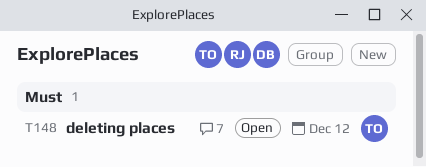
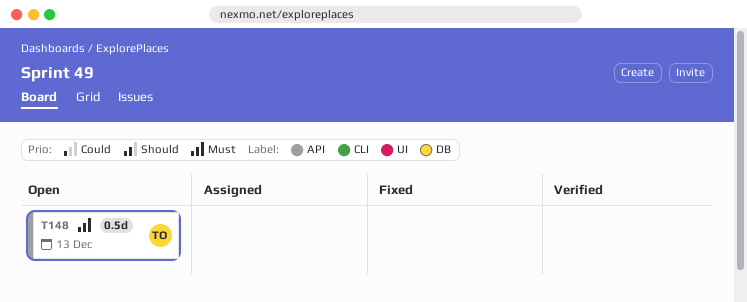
T148, due: Dec 12 -> Dec 13

